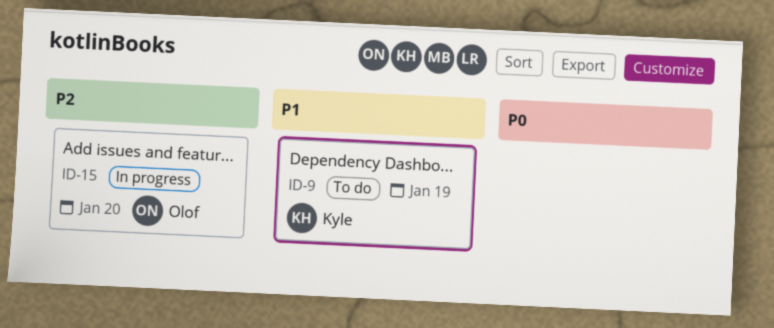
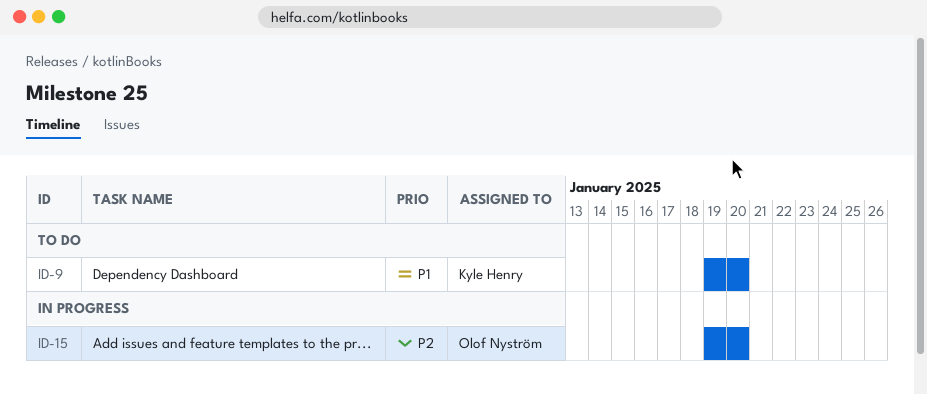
ID-9, due: Jan 19 -> Jan 20

